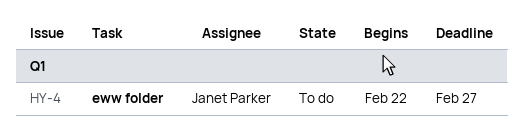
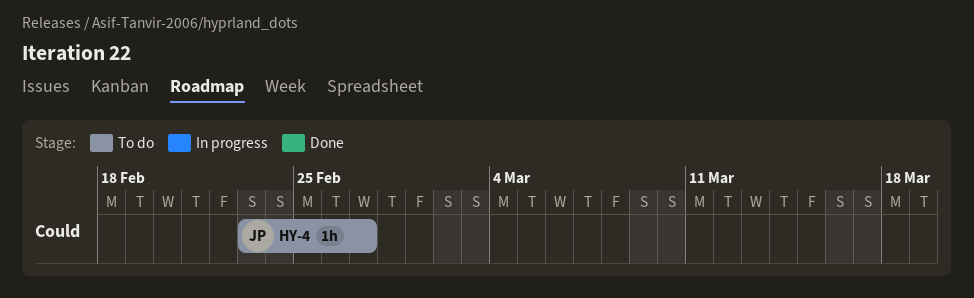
HY-4, start: Feb 22 -> Feb 23

